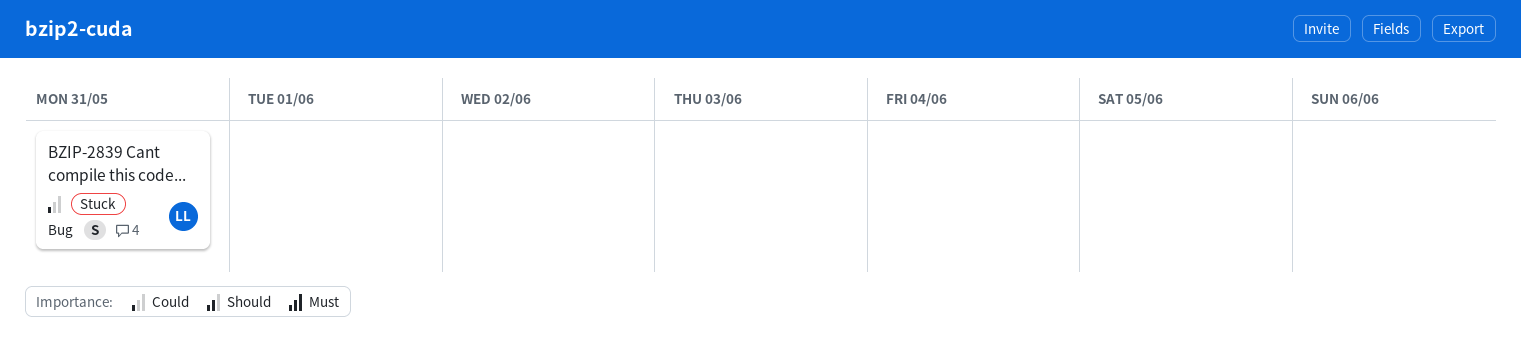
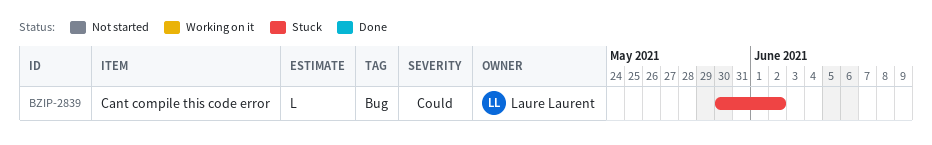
BZIP-2839, estimate: S -> L
BZIP-2839, due: May 31 -> Jun 2

